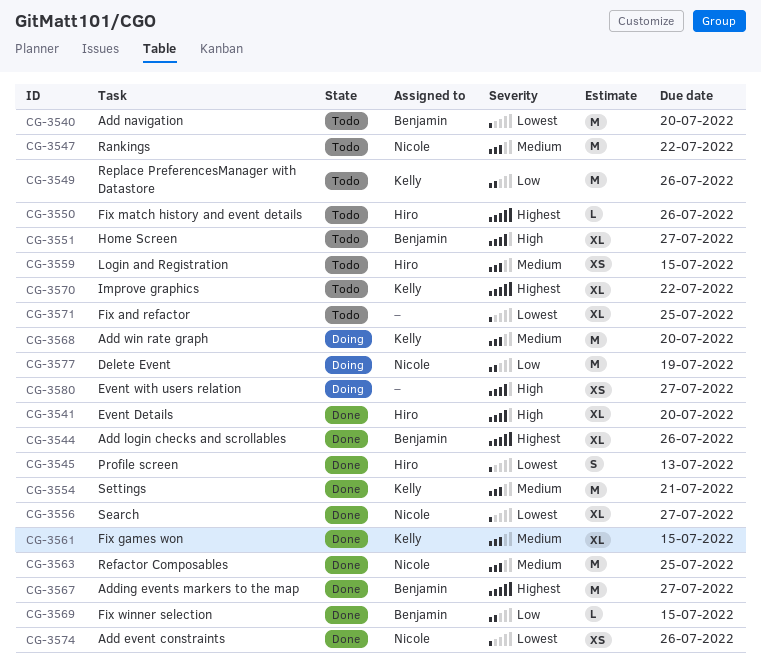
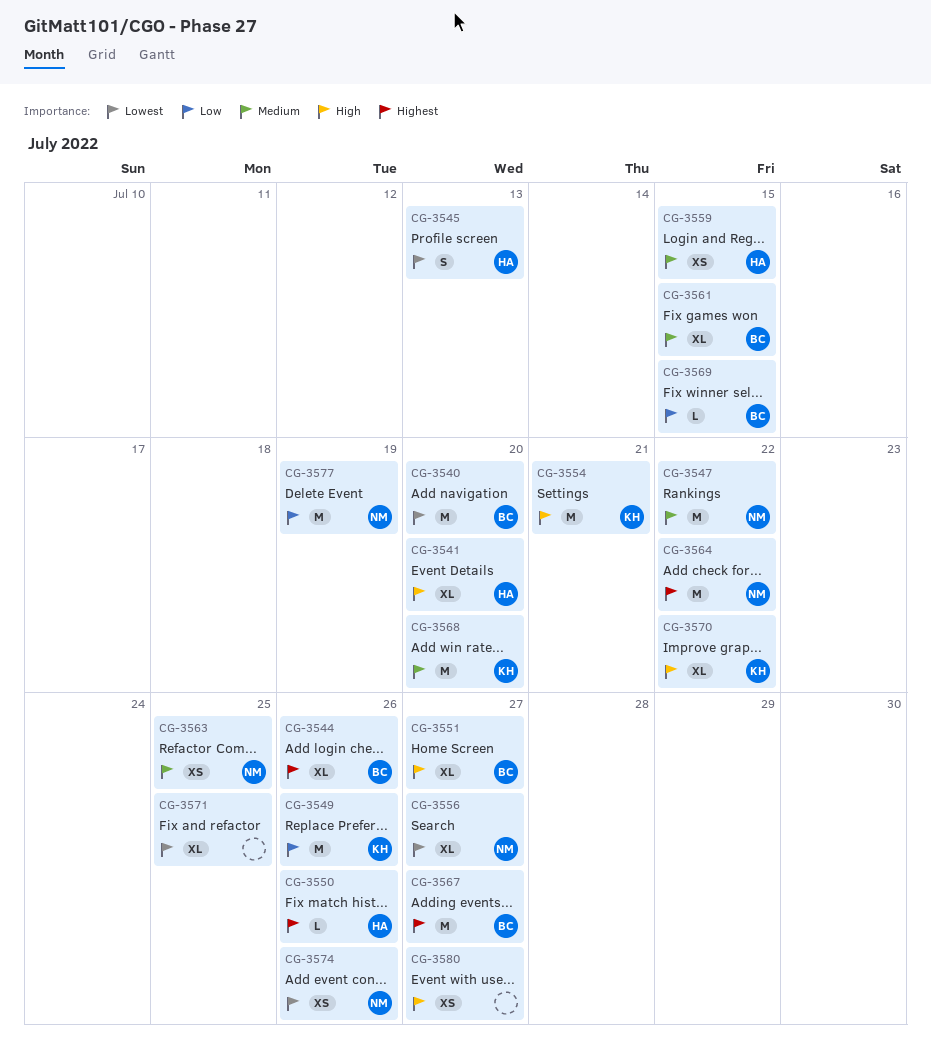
CG-3554, priority: Medium -> High
CG-3561, owner: Kelly -> Benjamin
CG-3563, estimate: M -> XS
CG-3564: none -> present
CG-3570, priority: Highest -> High

